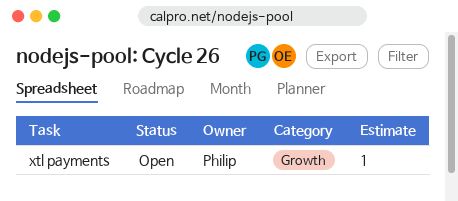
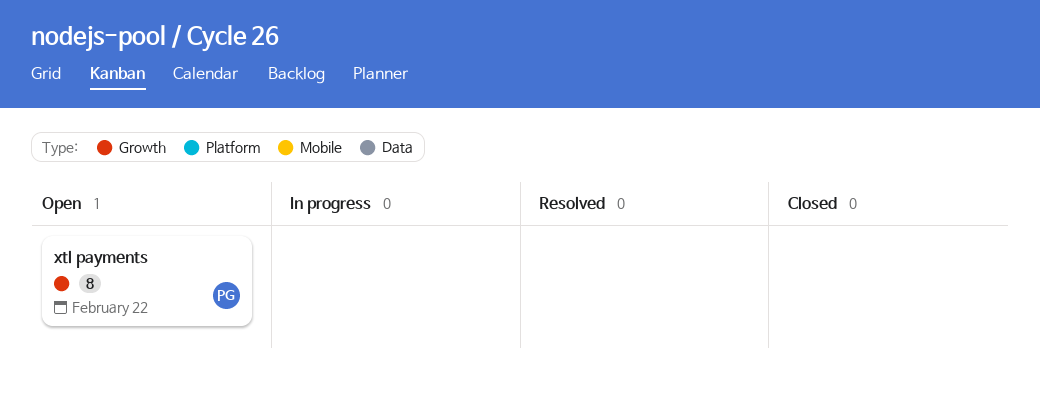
xtl payments, estimate: 1 -> 8

